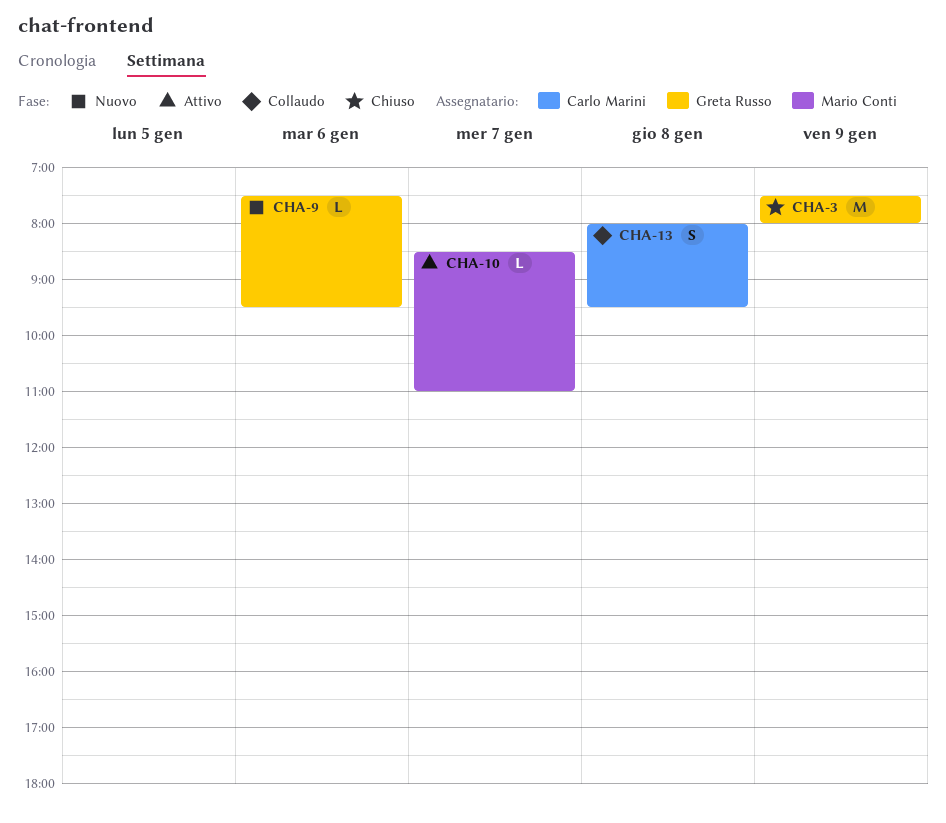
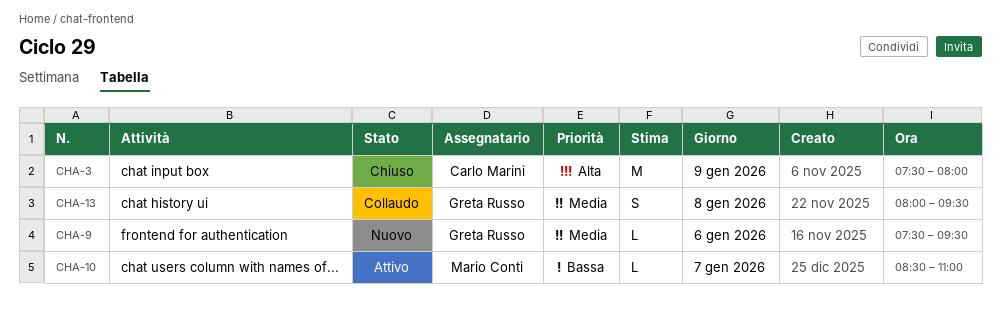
CHA-3, owner: Greta Russo -> Carlo Marini
CHA-13, owner: Carlo Marini -> Greta Russo

